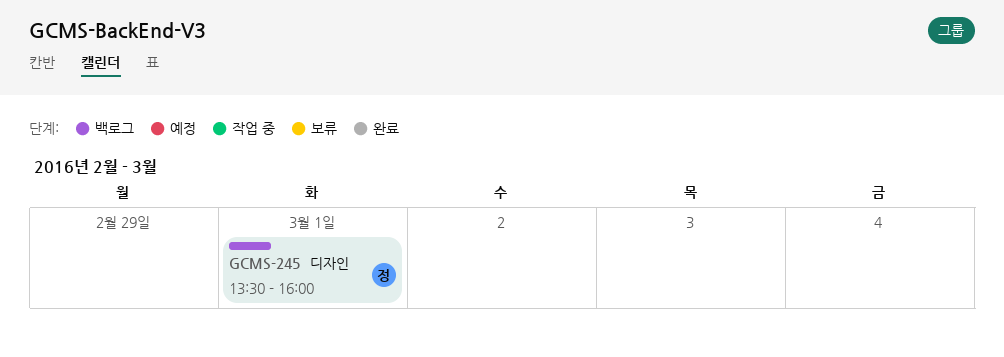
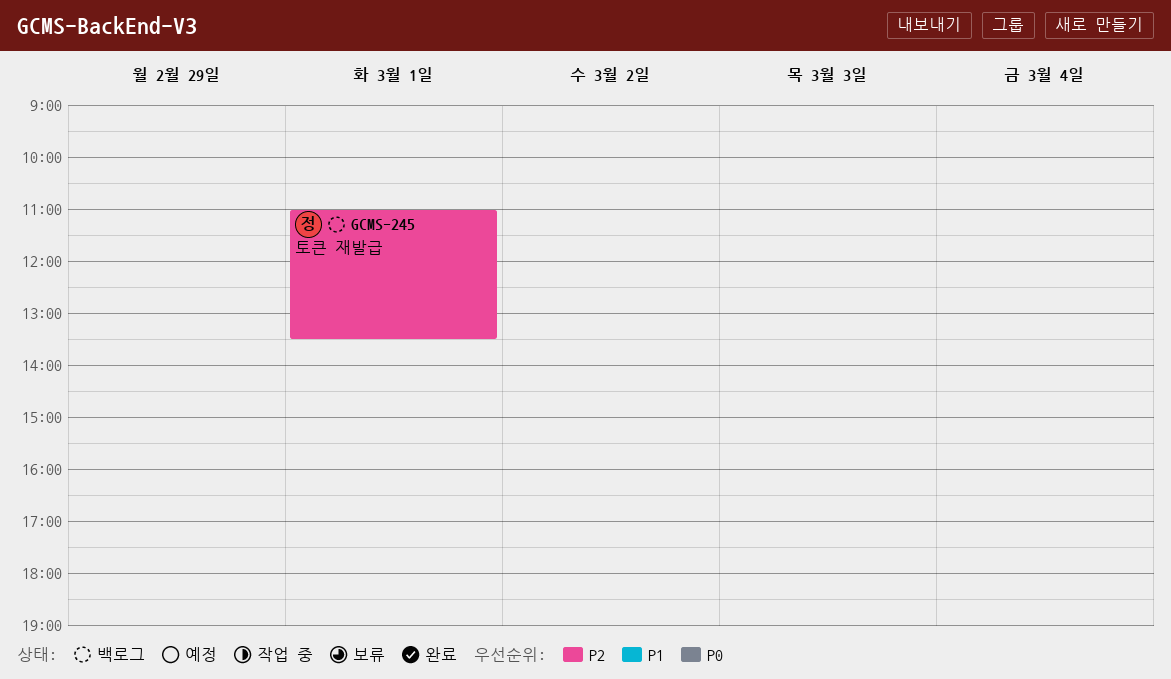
GCMS-245, begins: 13:30 -> 11:00
GCMS-245, ends: 16:00 -> 13:30

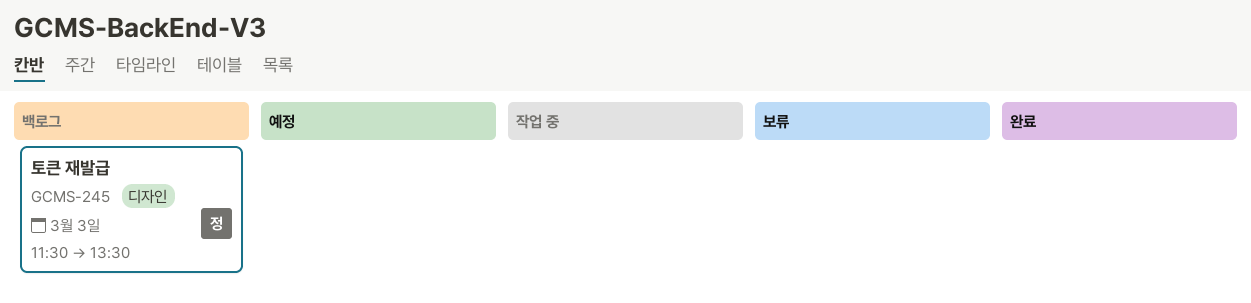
GCMS-245, day: Mar 1 -> Mar 3
GCMS-245, begins: 11:00 -> 11:30

